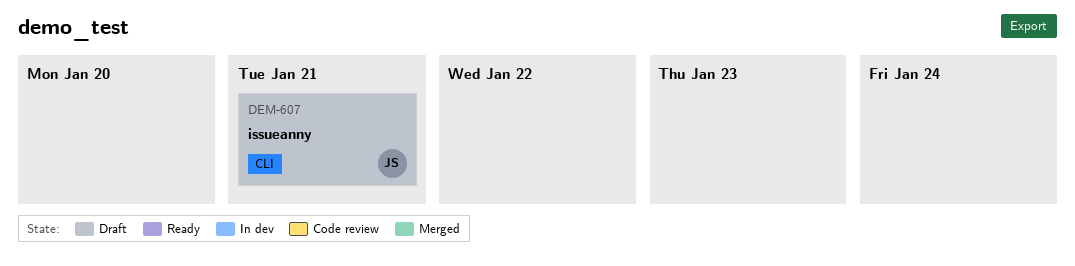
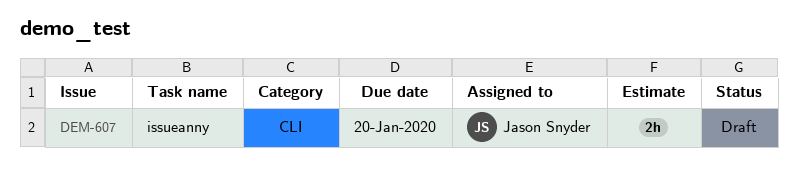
DEM-607, due: Jan 21 -> Jan 20

